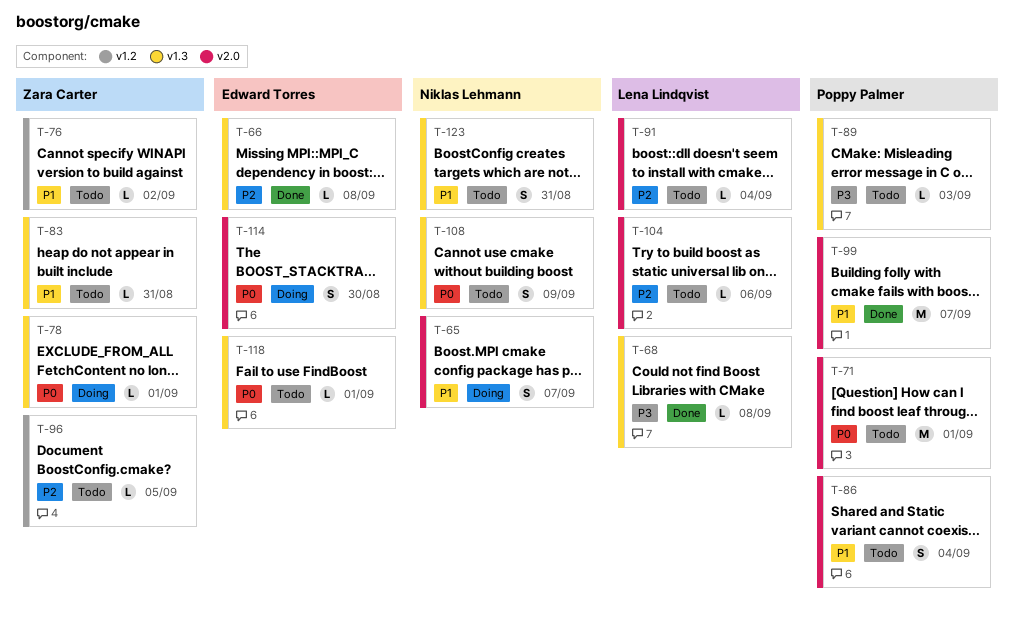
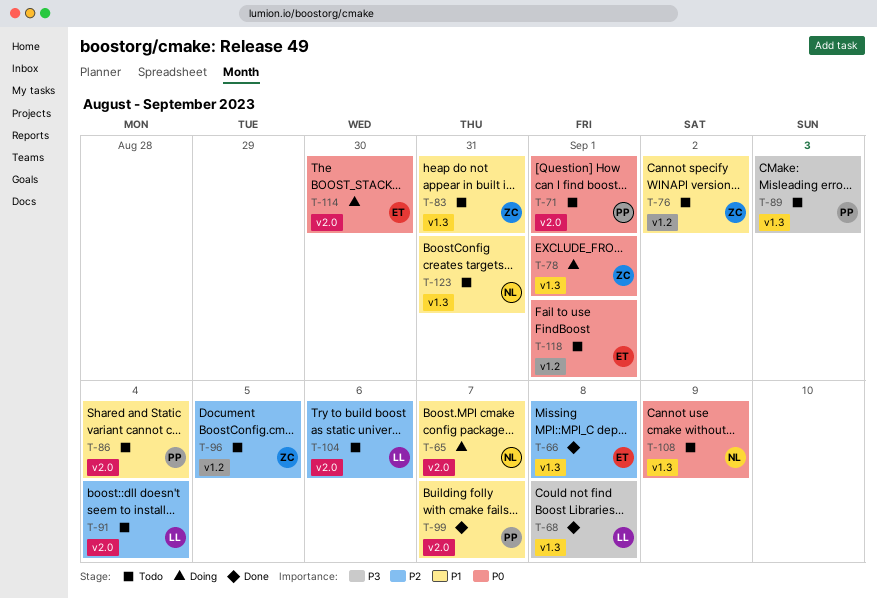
T-118, label: v1.3 -> v1.2

